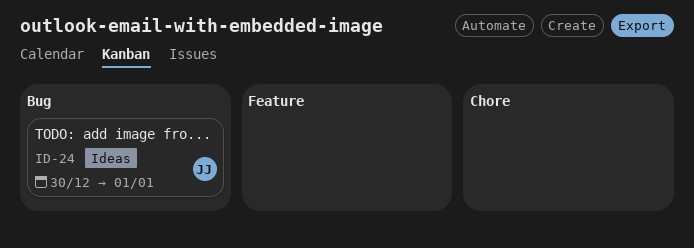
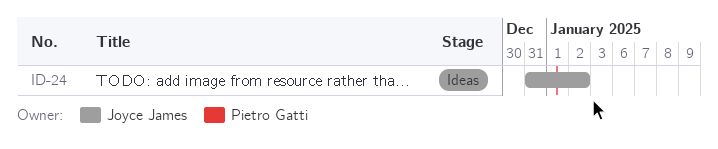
ID-24, start: Dec 30 -> Dec 31
ID-24, due: Jan 1 -> Jan 2

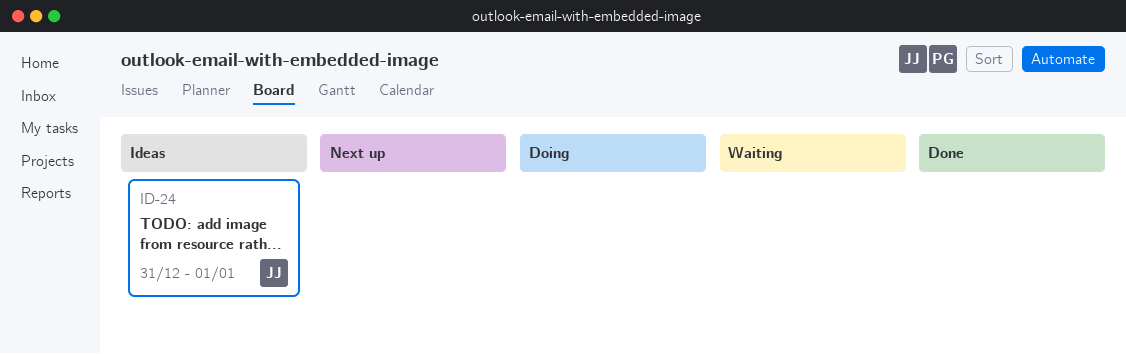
ID-24, due: Jan 2 -> Jan 1

